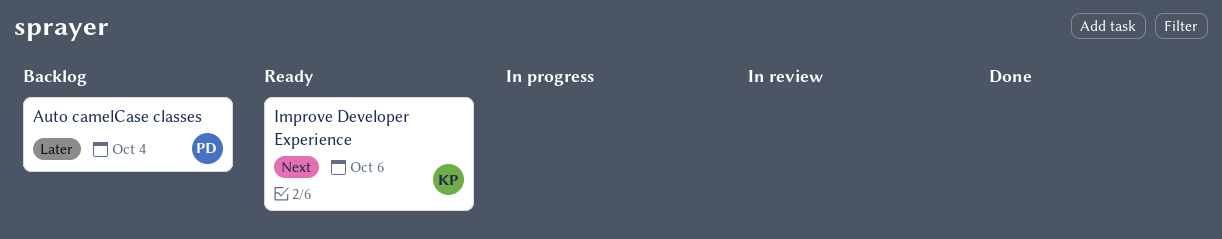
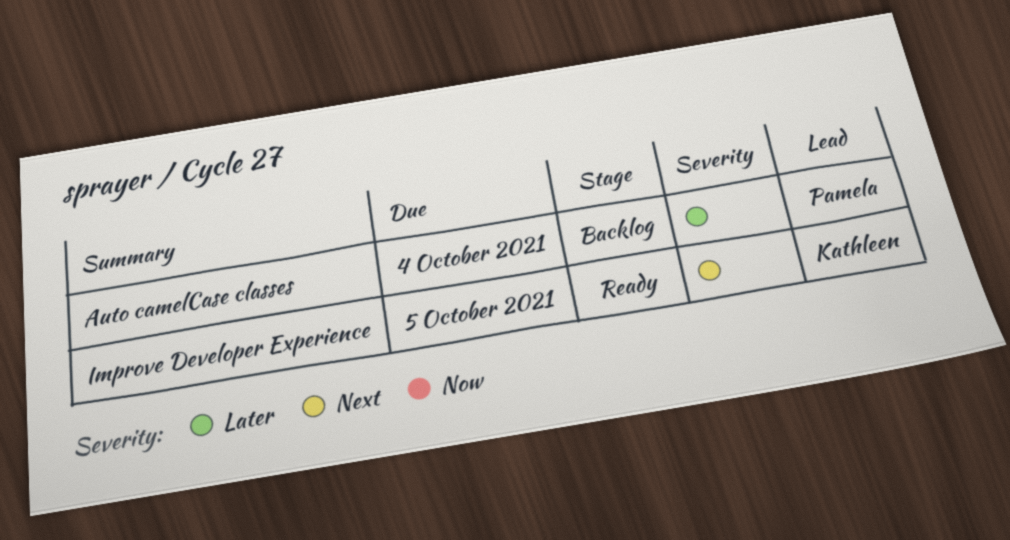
Improve Developer Experience, due: Oct 6 -> Oct 5

